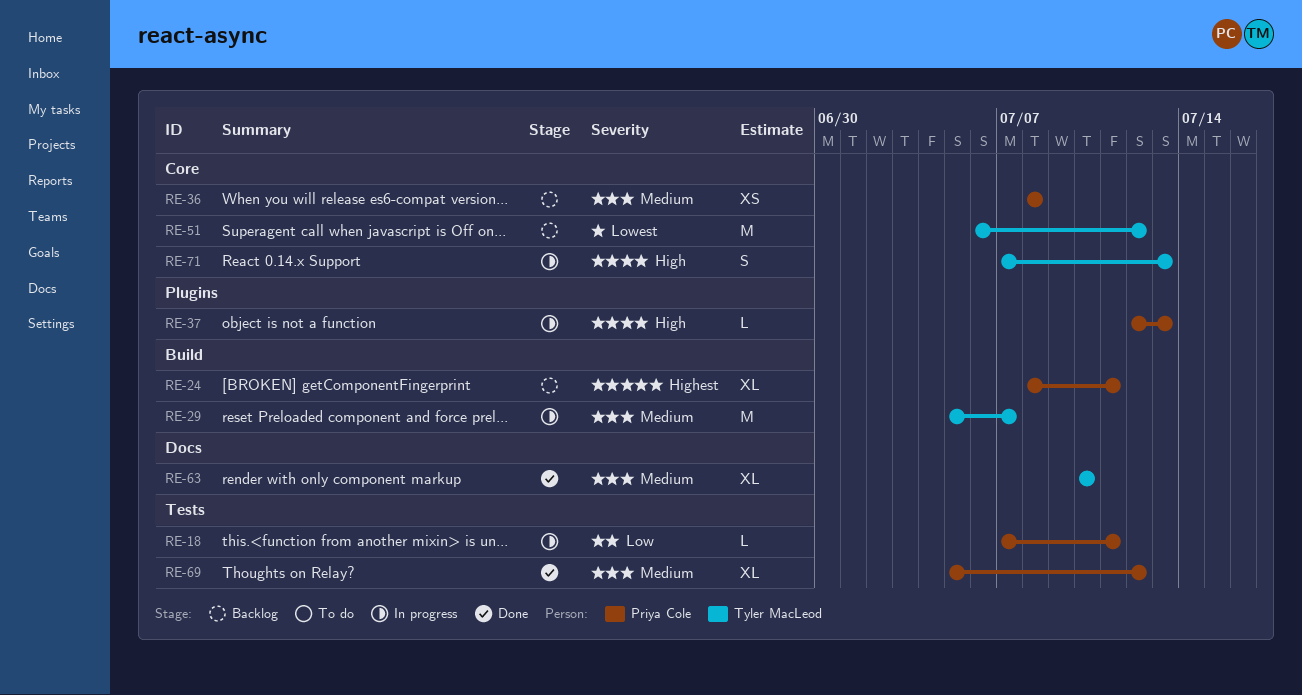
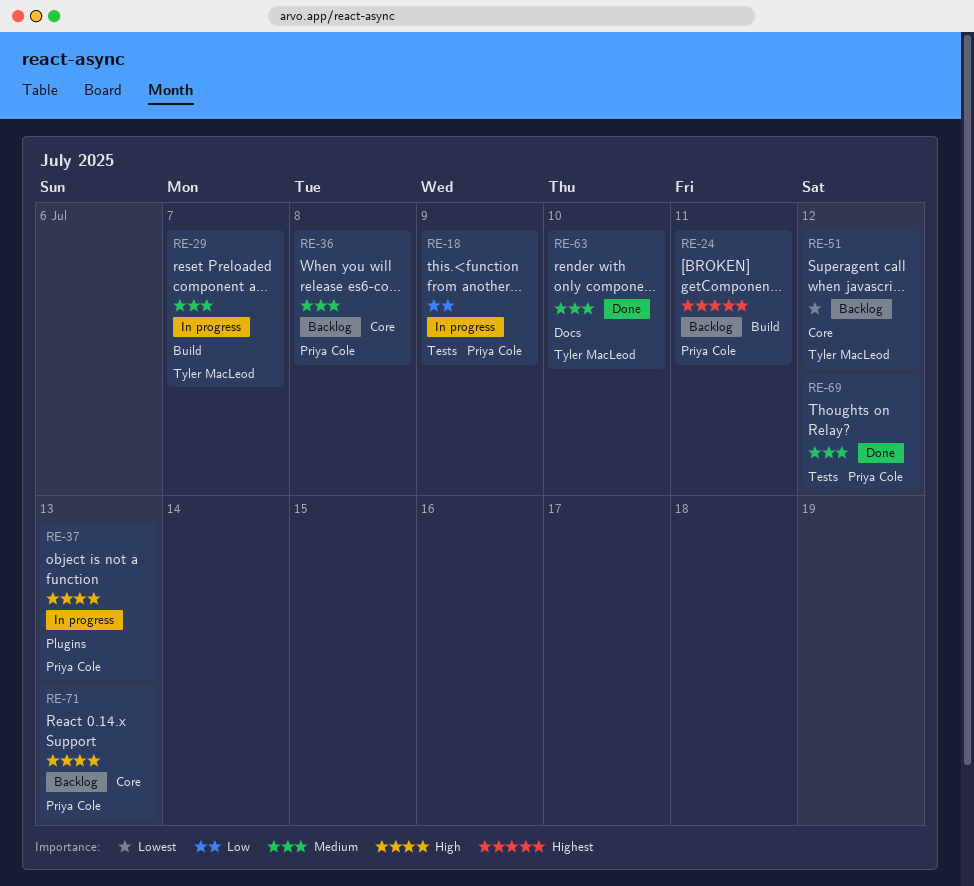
RE-18, due: Jul 11 -> Jul 9
RE-71, status: In progress -> Backlog
RE-71, owner: Tyler MacLeod -> Priya Cole

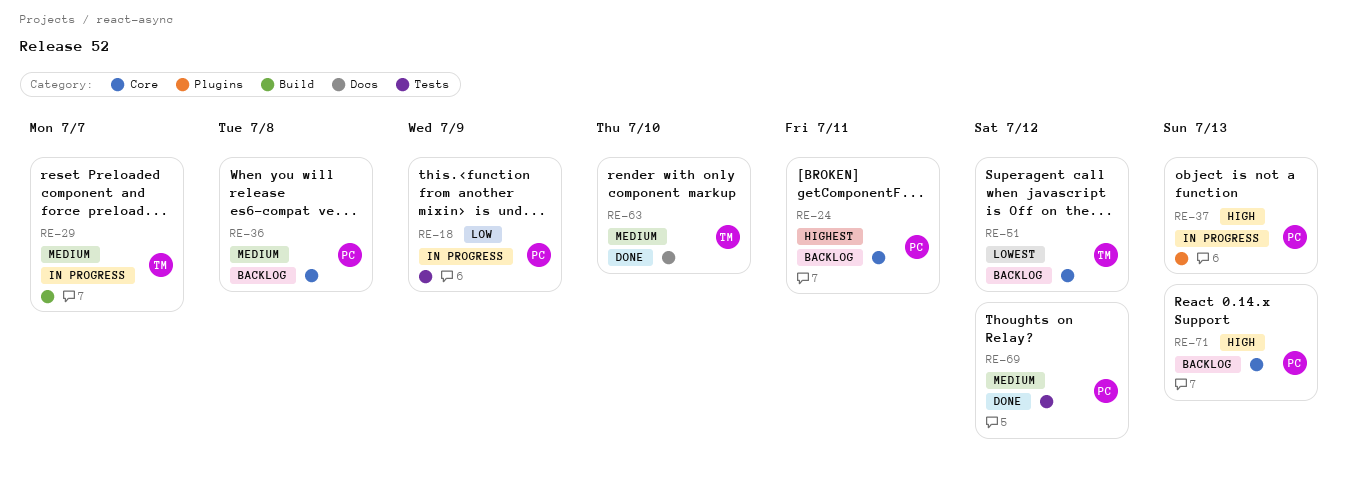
RE-24, label: Build -> Core

